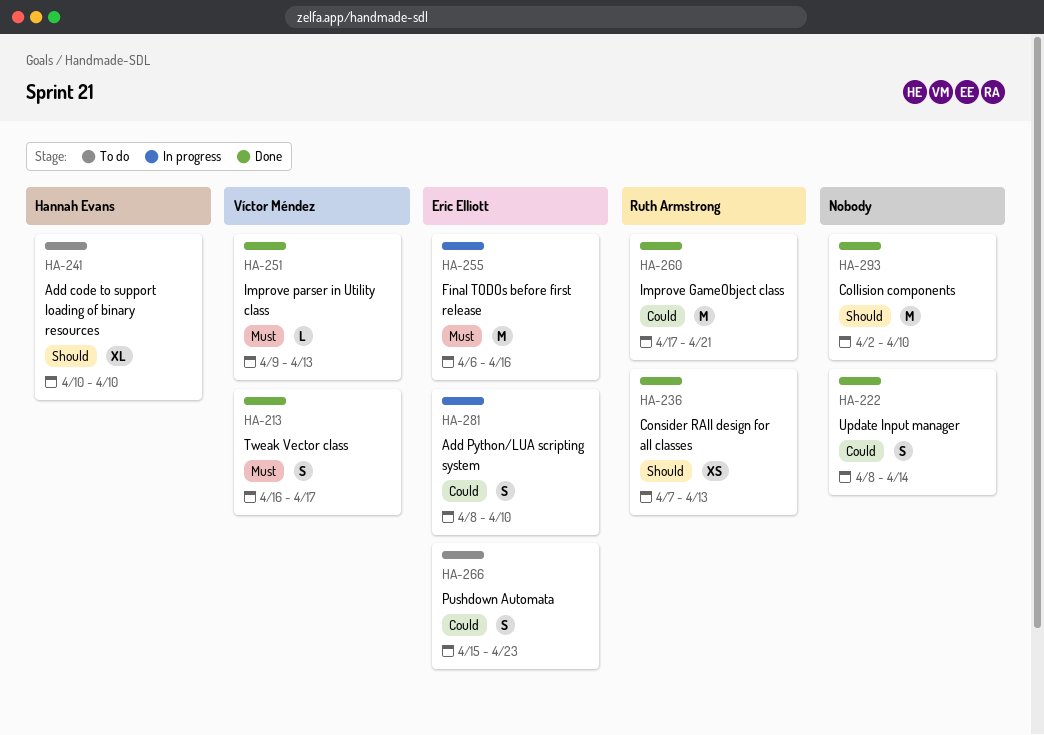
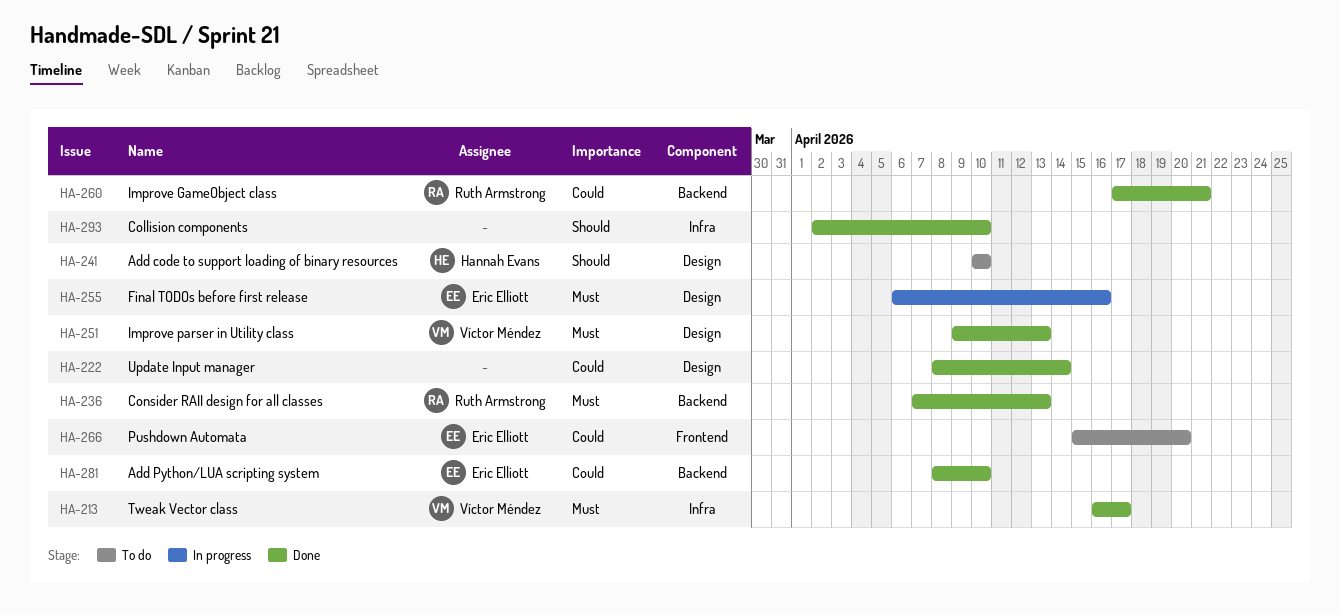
HA-236, priority: Should -> Must
HA-266, due: Apr 23 -> Apr 20
HA-281, status: In progress -> Done

